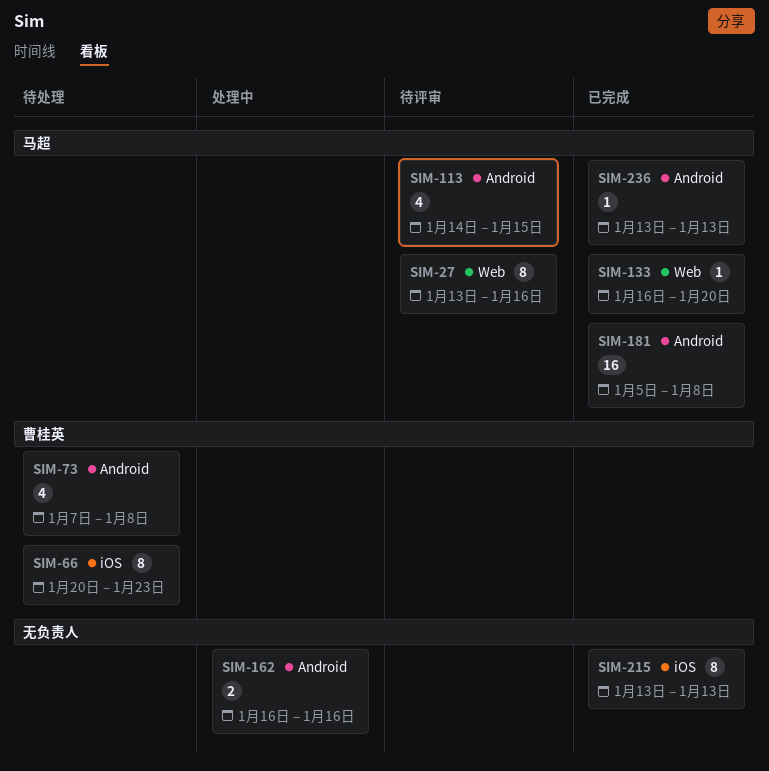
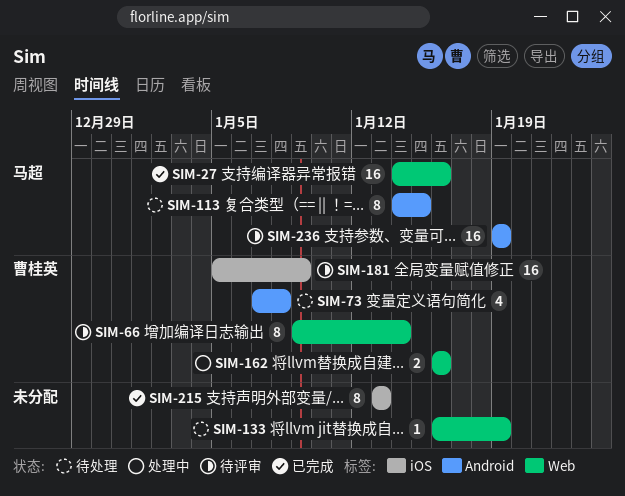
SIM-27, status: 待评审 -> 已完成
SIM-27, estimate: 8 -> 16
SIM-27, start: Jan 13 -> Jan 14
SIM-66, status: 待处理 -> 待评审
SIM-66, label: iOS -> Web
SIM-66, start: Jan 20 -> Jan 9
SIM-66, due: Jan 23 -> Jan 14
SIM-113, status: 待评审 -> 待处理
SIM-113, estimate: 4 -> 8
SIM-133, status: 已完成 -> 待处理
SIM-133, owner: 马超 -> none
SIM-133, due: Jan 20 -> Jan 19
SIM-162, owner: none -> 曹桂英
SIM-162, label: Android -> Web
SIM-181, status: 已完成 -> 待评审
SIM-181, owner: 马超 -> 曹桂英
SIM-181, label: Android -> iOS
SIM-181, due: Jan 8 -> Jan 9
SIM-236, status: 已完成 -> 待评审
SIM-236, estimate: 1 -> 16
SIM-236, start: Jan 13 -> Jan 19
SIM-236, due: Jan 13 -> Jan 19

